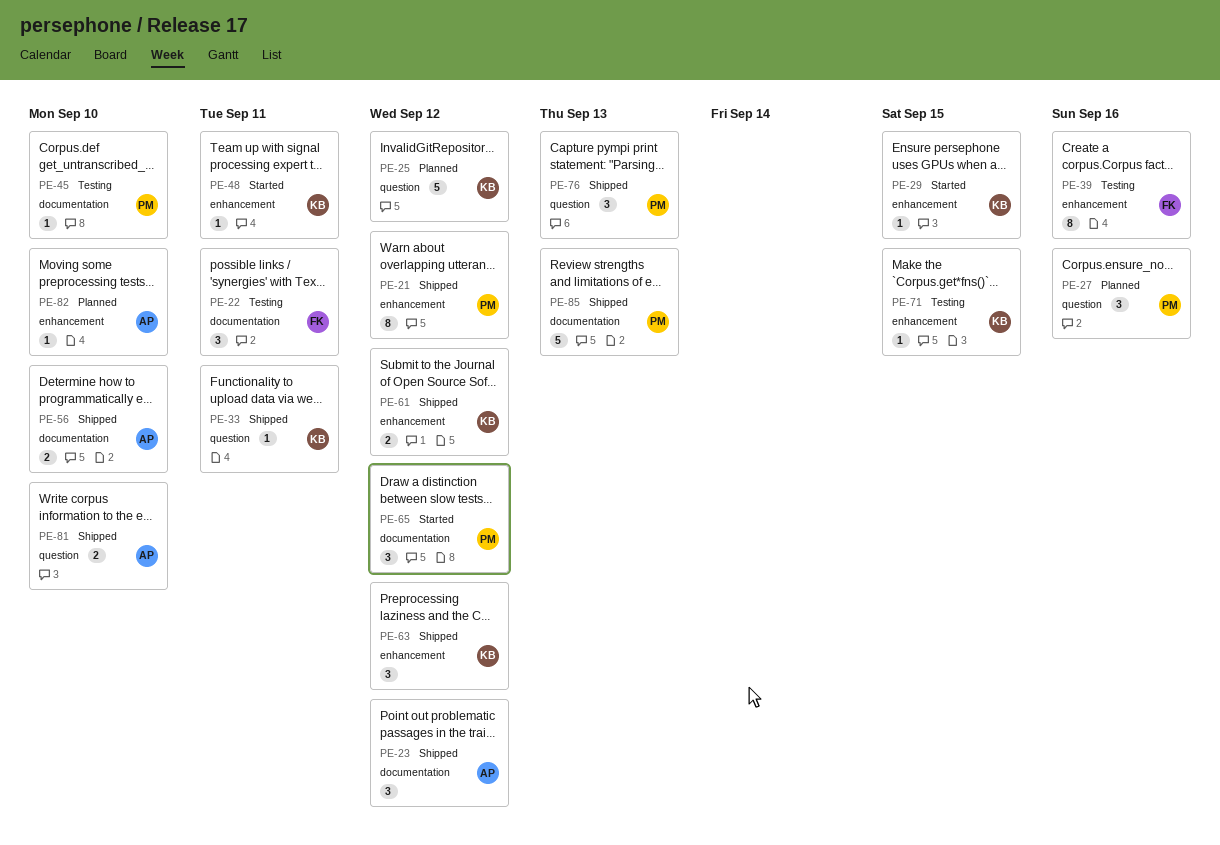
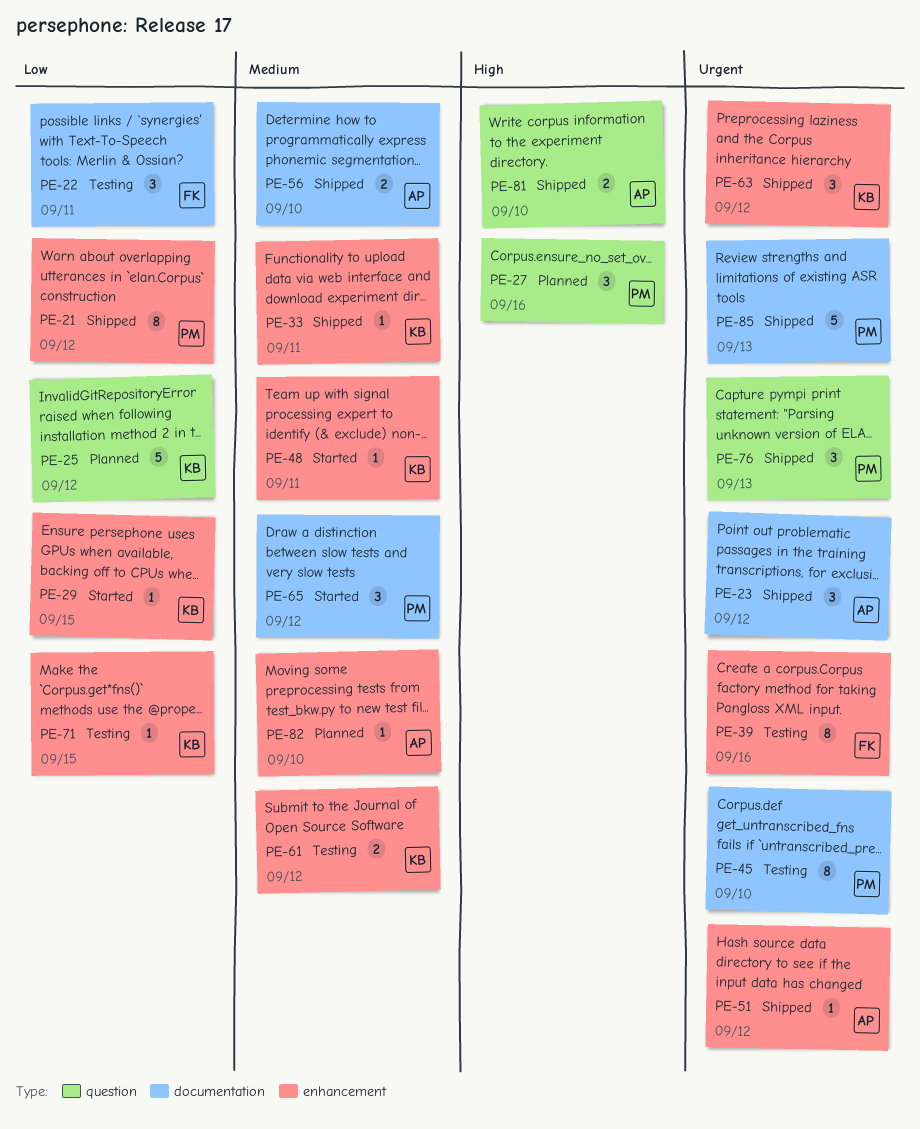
PE-33, label: question -> enhancement
PE-45, estimate: 1 -> 8
PE-51: none -> present
PE-61, status: Shipped -> Testing

